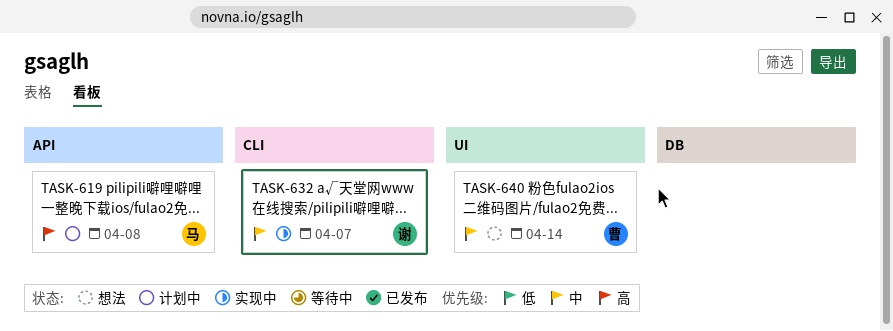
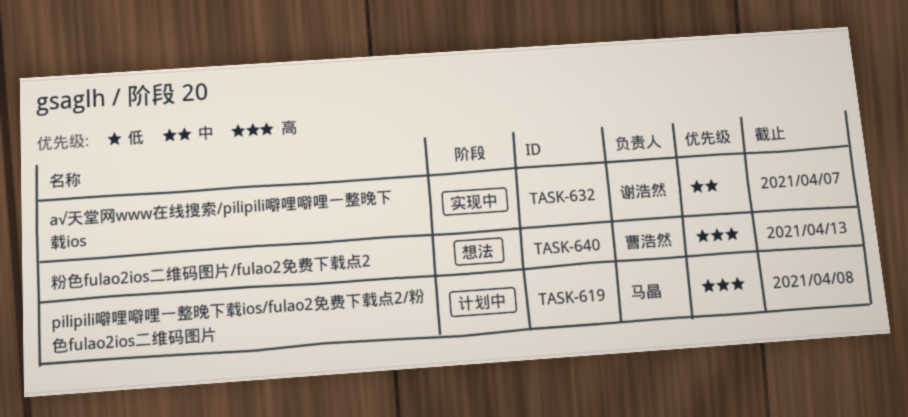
TASK-640, priority: 中 -> 高
TASK-640, due: Apr 14 -> Apr 13

